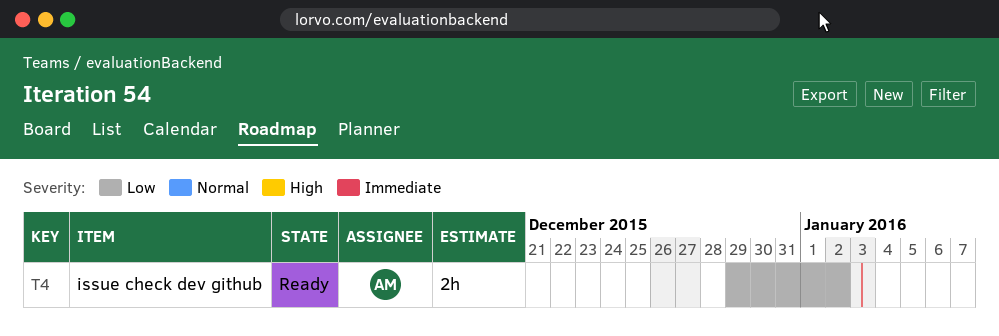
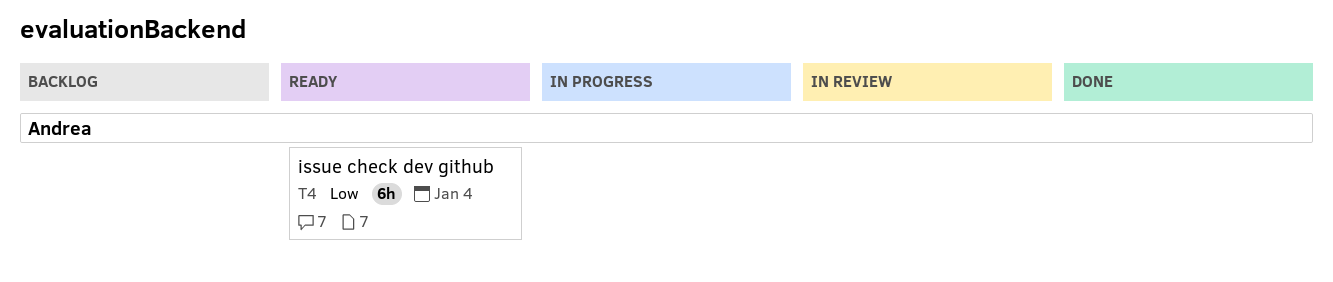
T4, estimate: 2h -> 6h
T4, due: Jan 2 -> Jan 4

